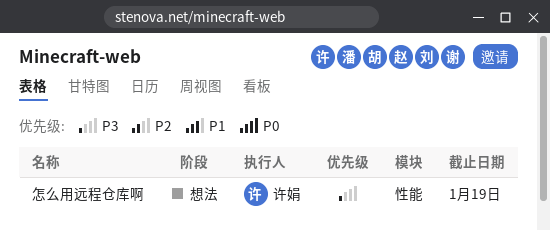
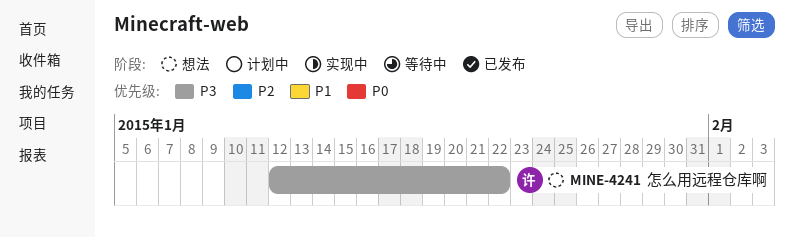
怎么用远程仓库啊, due: Jan 19 -> Jan 22

